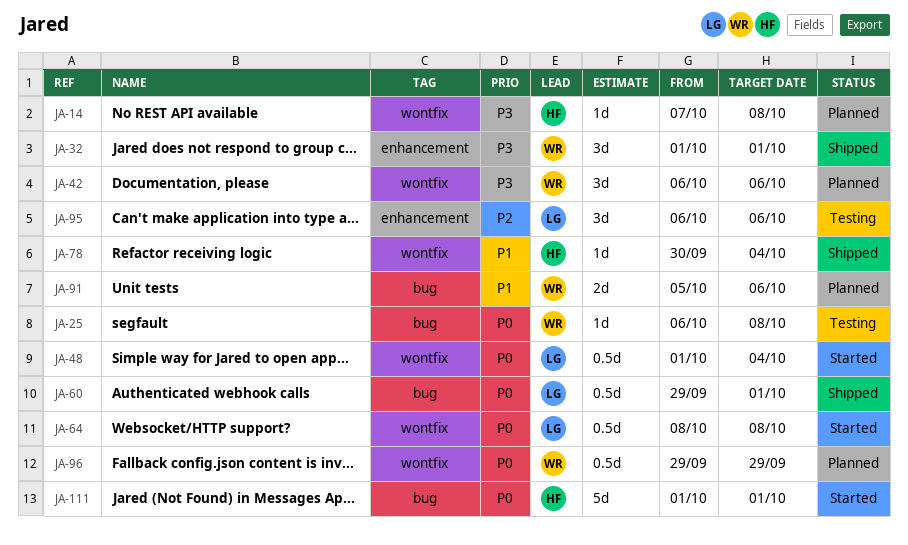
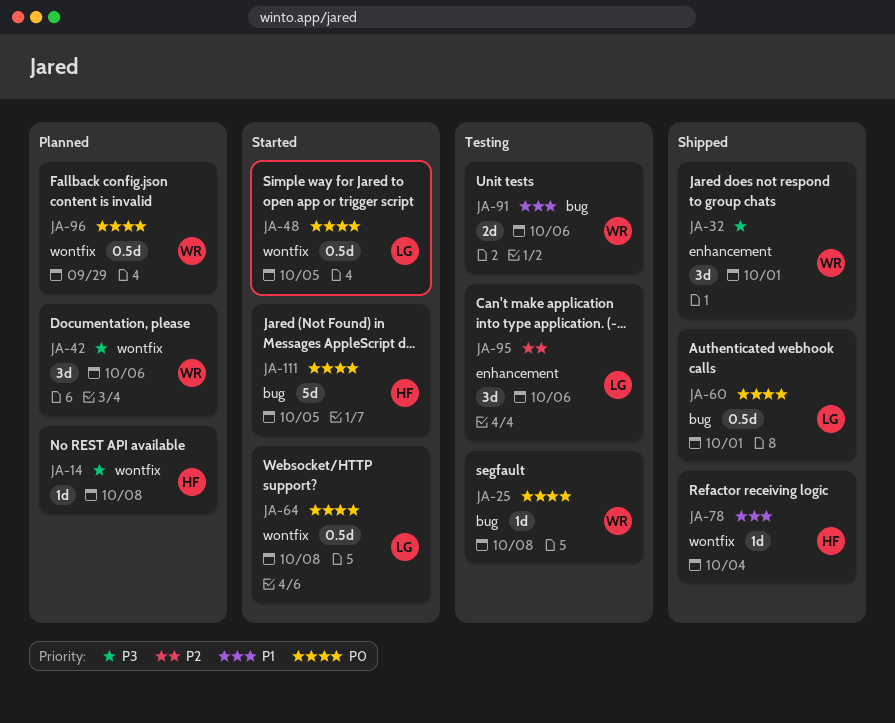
JA-48, due: Oct 4 -> Oct 5
JA-91, status: Planned -> Testing
JA-111, due: Oct 1 -> Oct 5

